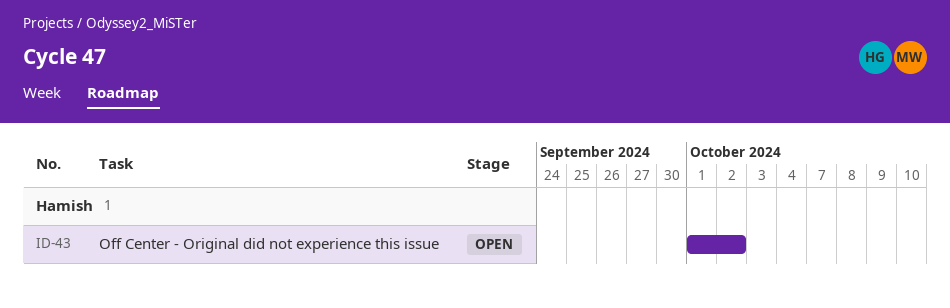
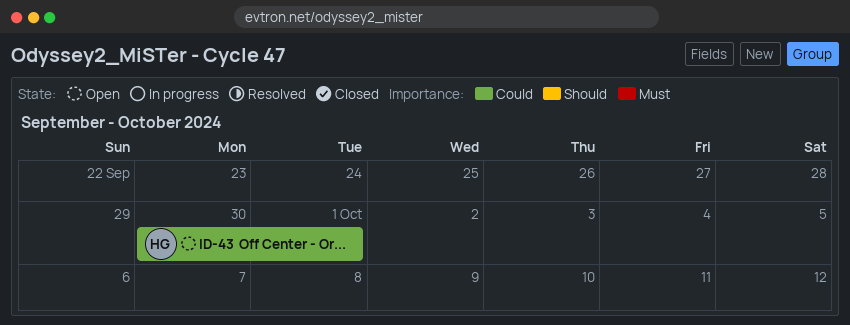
ID-43, start: Oct 1 -> Sep 30
ID-43, due: Oct 2 -> Oct 1

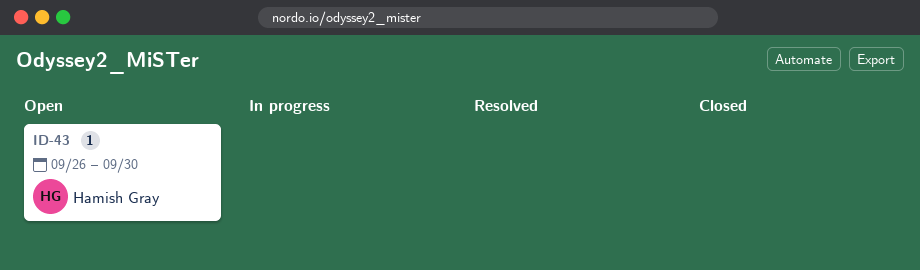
ID-43, start: Sep 30 -> Sep 26
ID-43, due: Oct 1 -> Sep 30

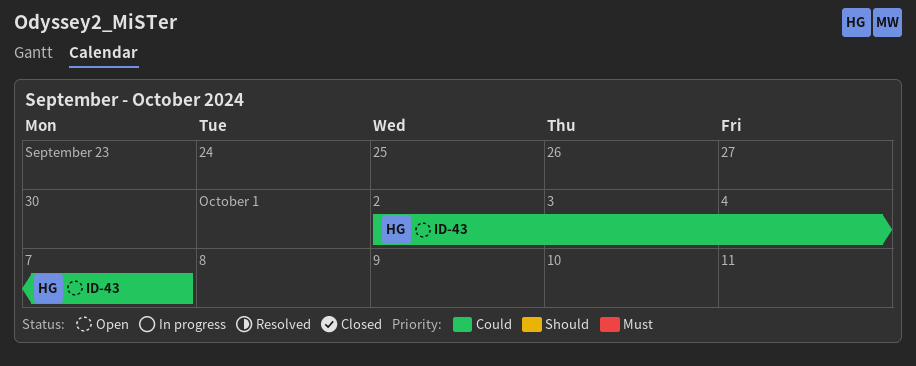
ID-43, start: Sep 26 -> Oct 2
ID-43, due: Sep 30 -> Oct 7

